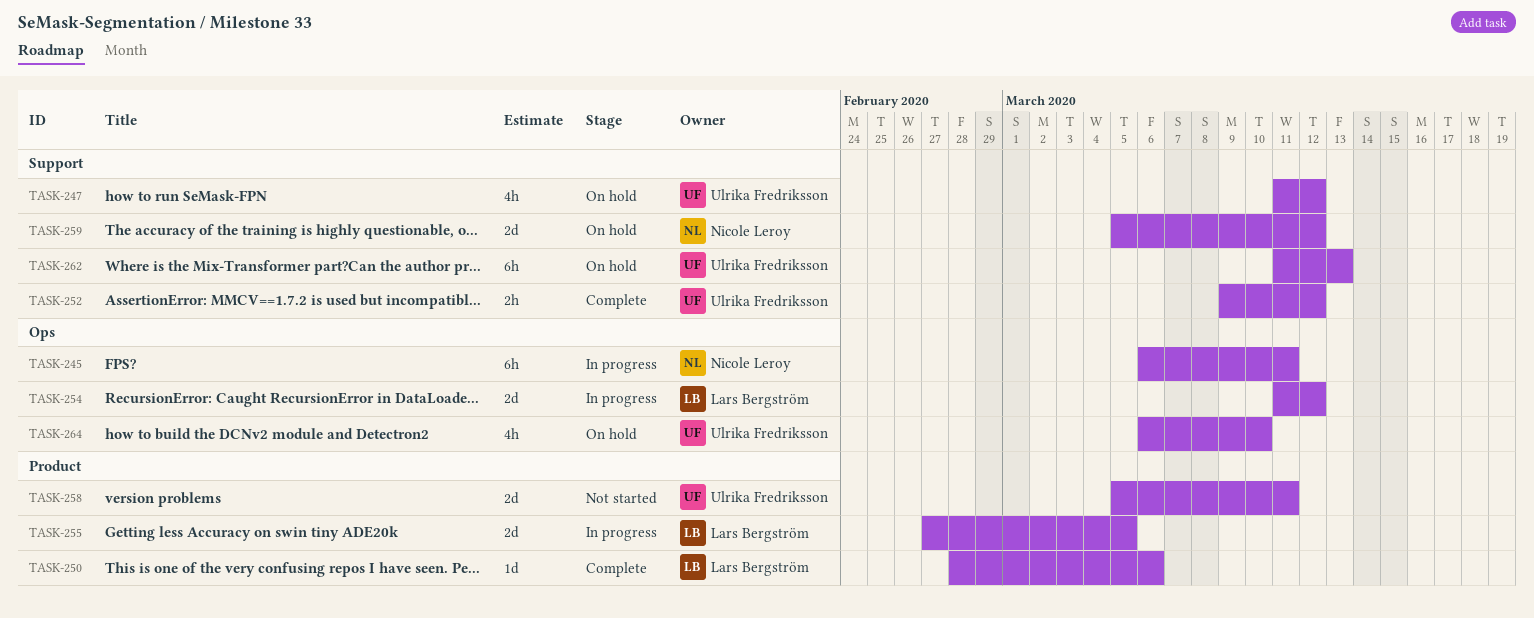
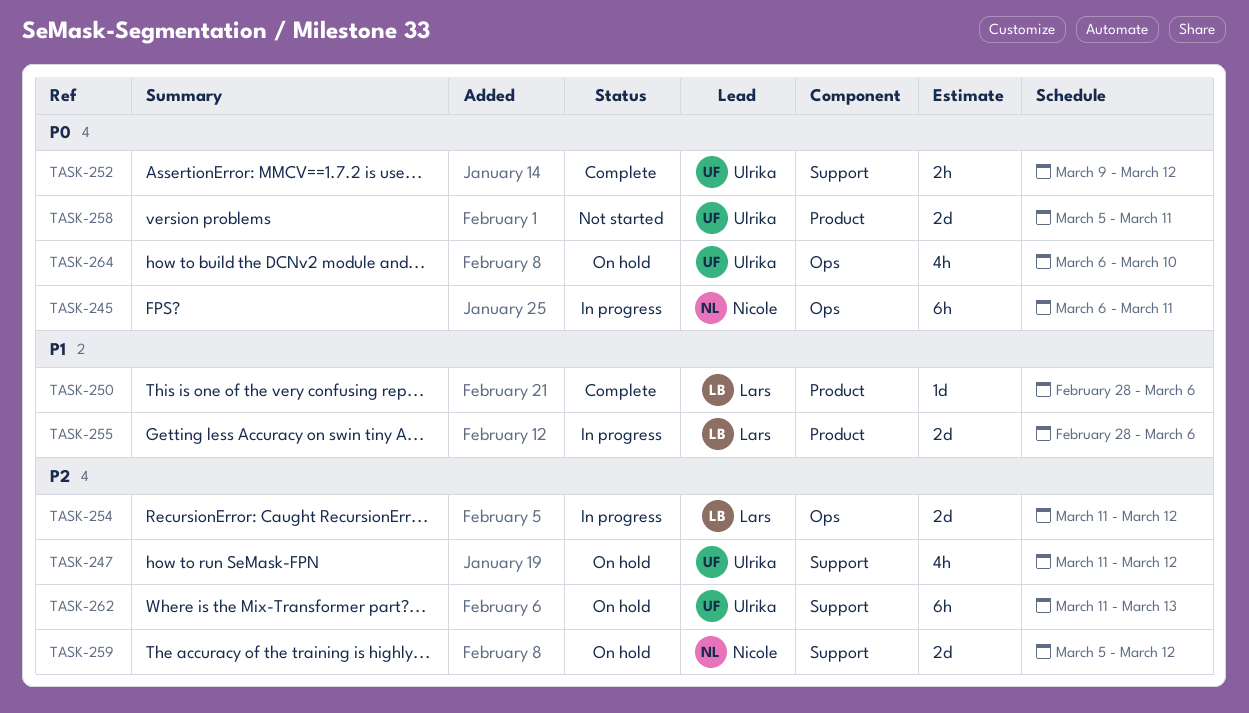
TASK-255, start: Feb 27 -> Feb 28
TASK-255, due: Mar 5 -> Mar 6

